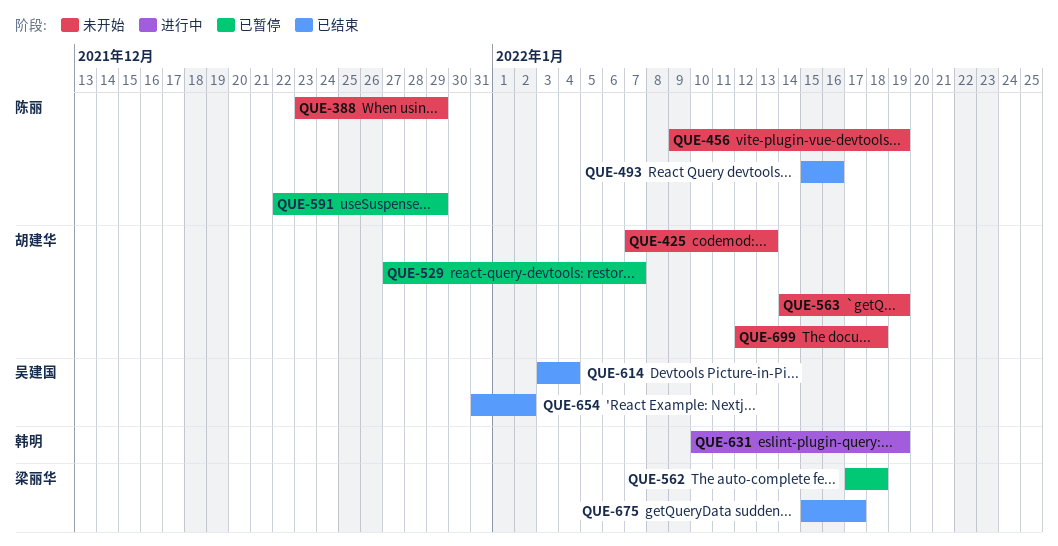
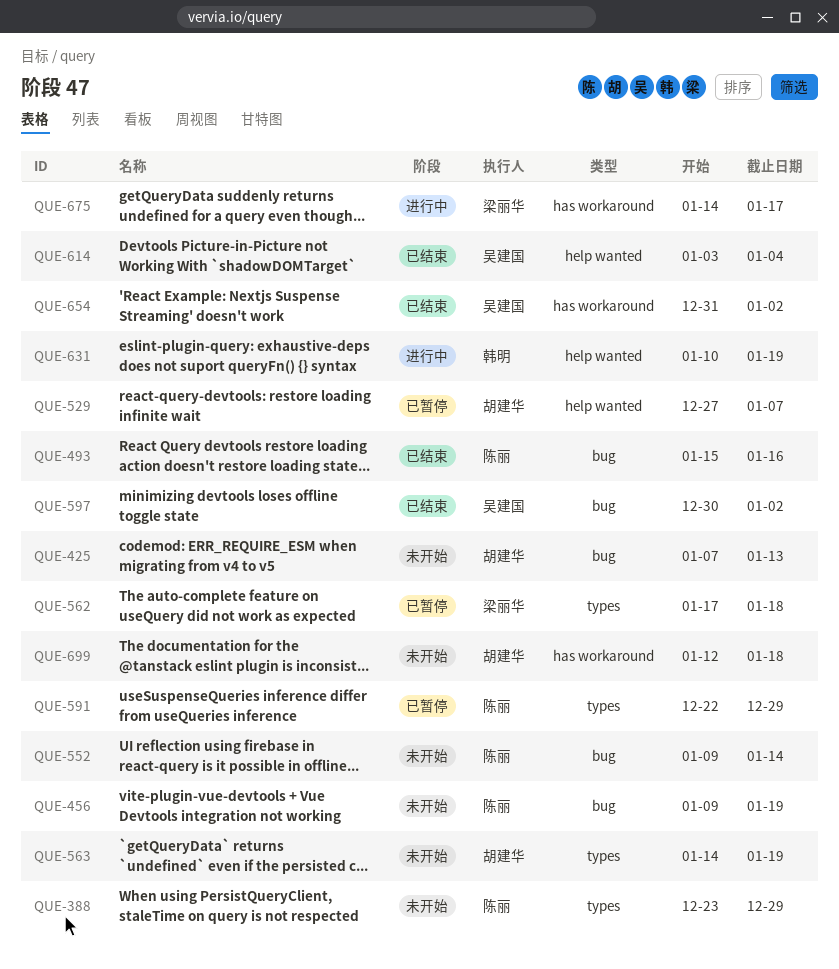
QUE-552: none -> present
QUE-597: none -> present
QUE-675, status: 已结束 -> 进行中
QUE-675, start: Jan 15 -> Jan 14

